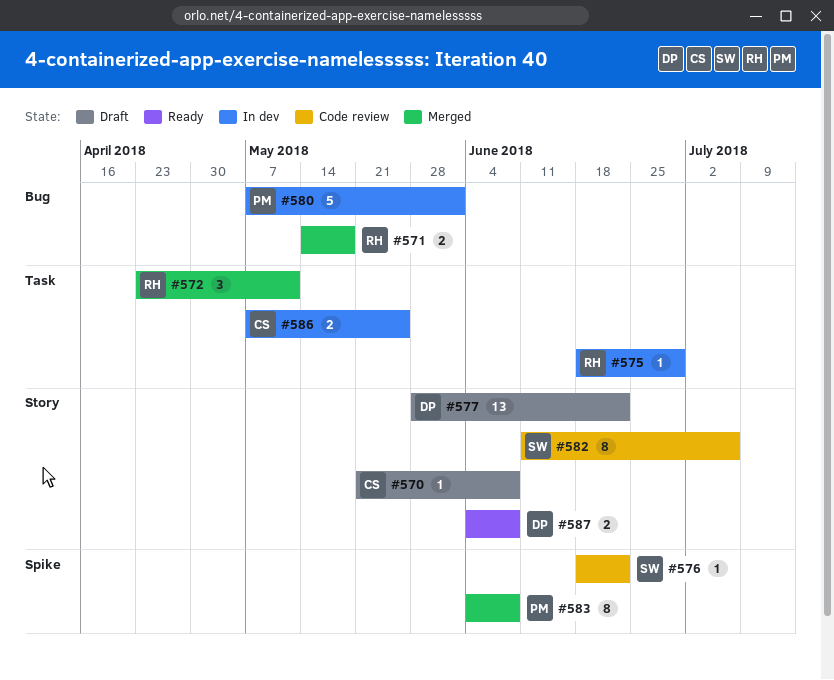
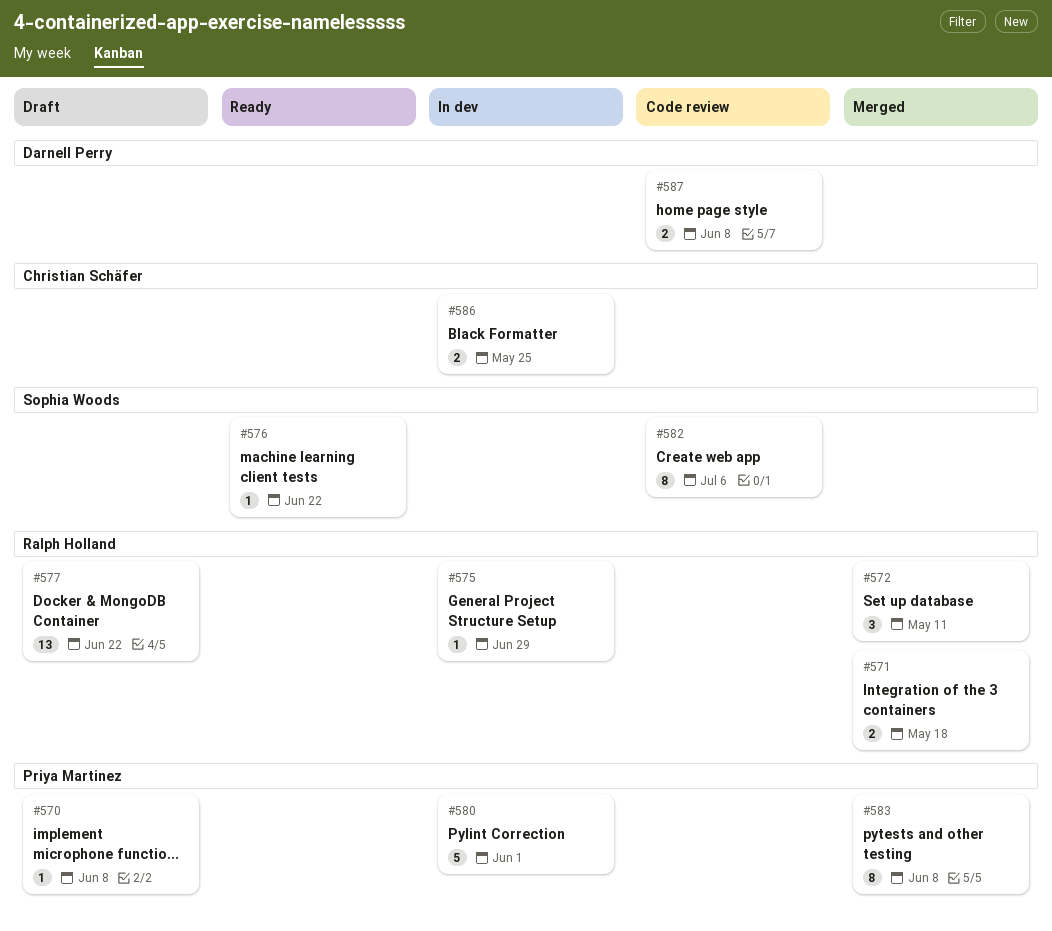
#570, owner: Christian Schäfer -> Priya Martinez
#576, status: Code review -> Ready
#577, owner: Darnell Perry -> Ralph Holland
#587, status: Ready -> Code review

